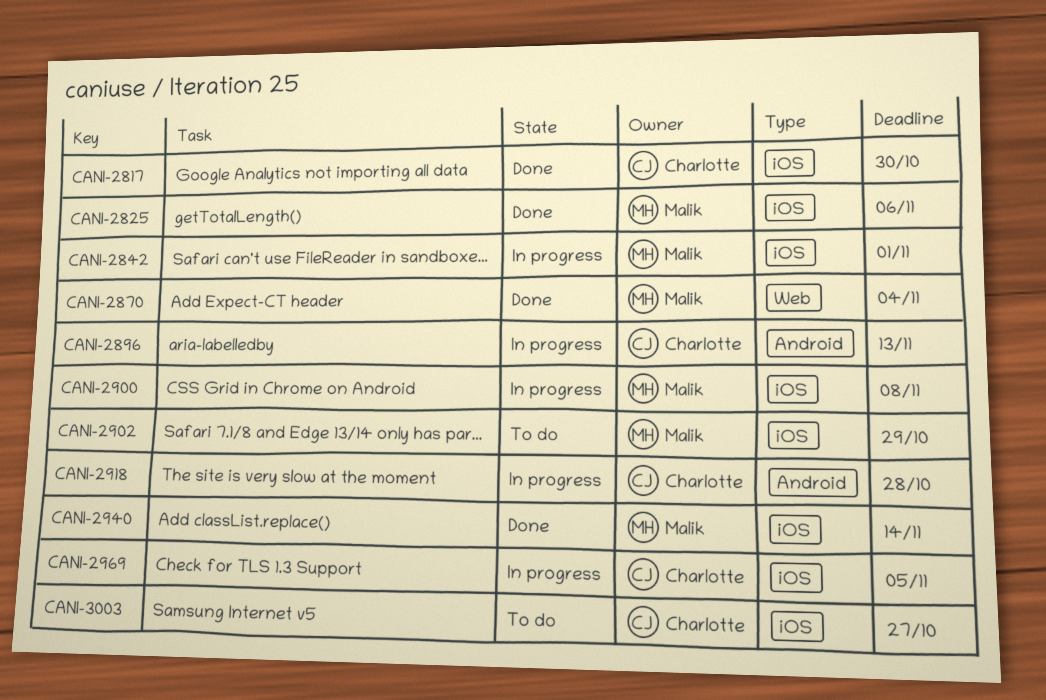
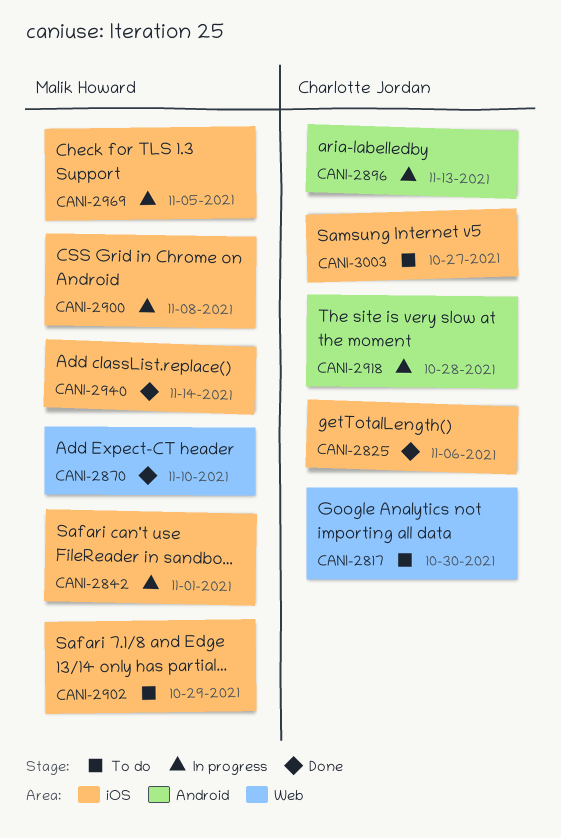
CANI-2817, status: Done -> To do
CANI-2817, label: iOS -> Web
CANI-2825, owner: Malik Howard -> Charlotte Jordan
CANI-2870, due: Nov 4 -> Nov 10
CANI-2969, owner: Charlotte Jordan -> Malik Howard

